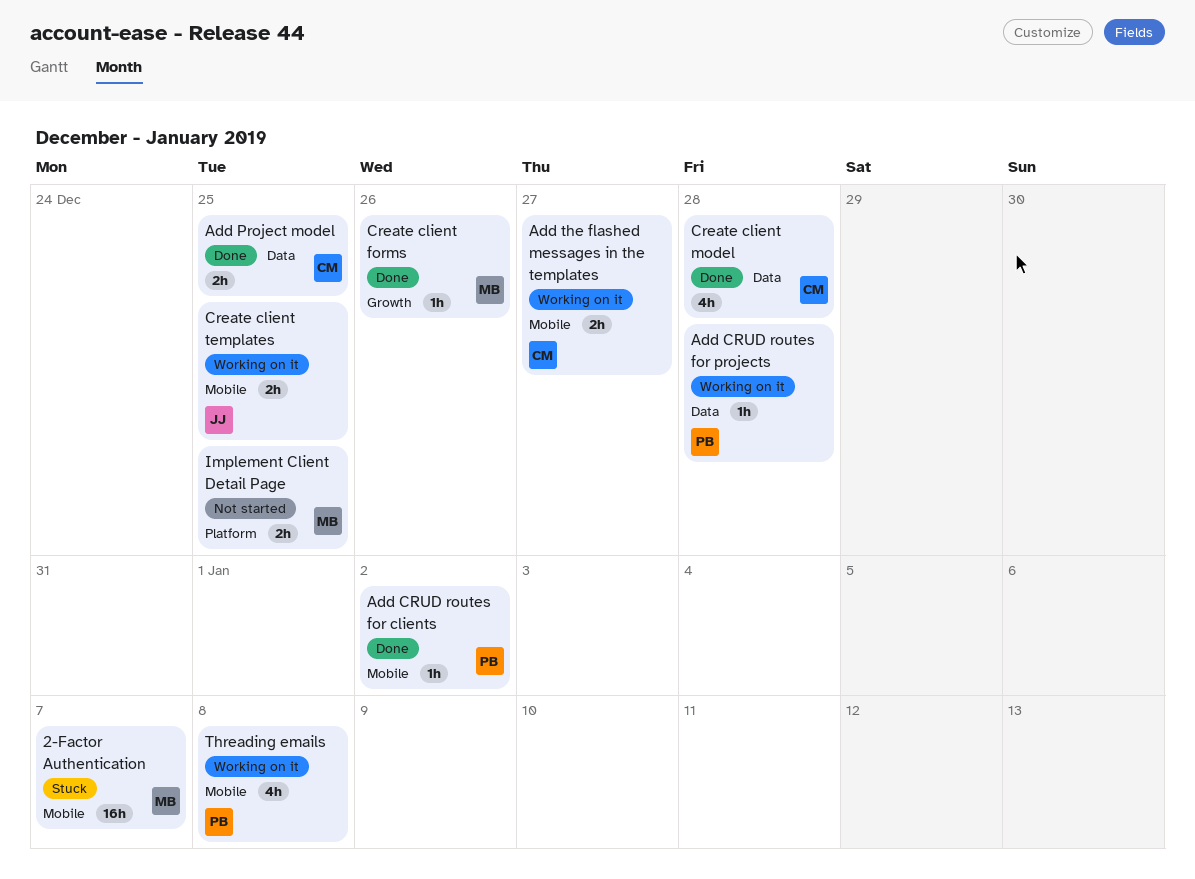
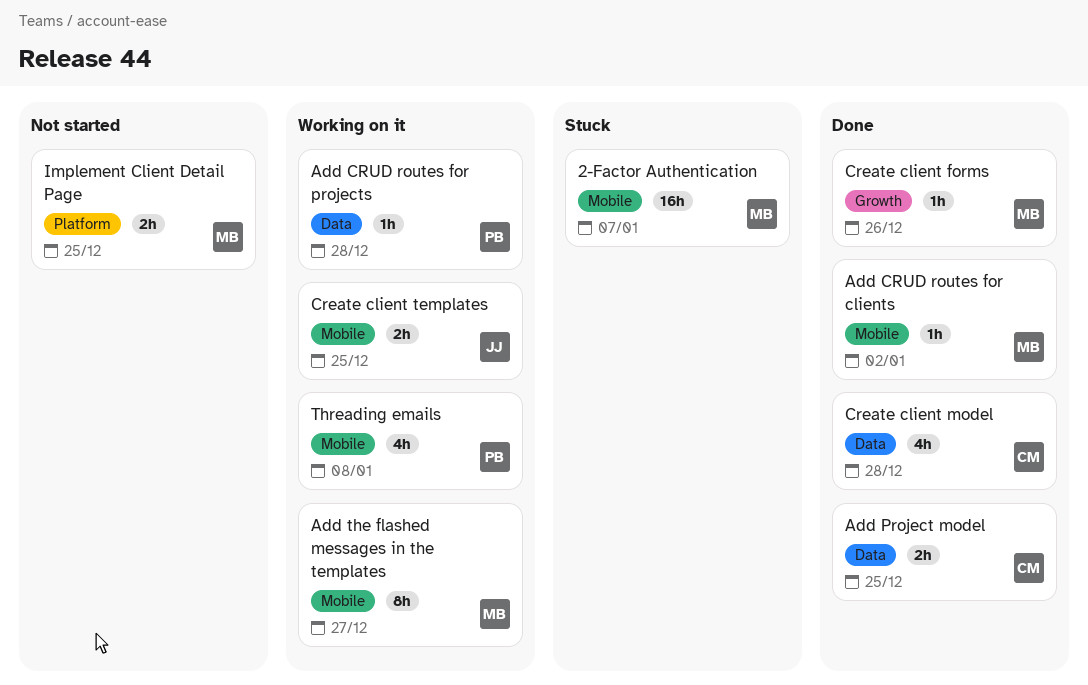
Add CRUD routes for clients, owner: PB -> MB
Add the flashed messages in the templates, owner: CM -> MB
Add the flashed messages in the templates, estimate: 2h -> 8h

